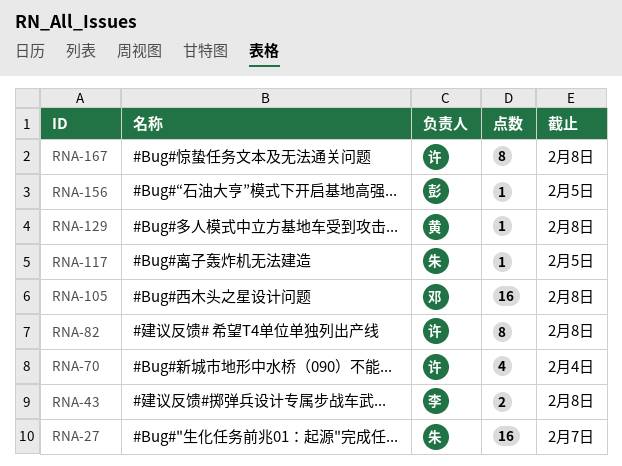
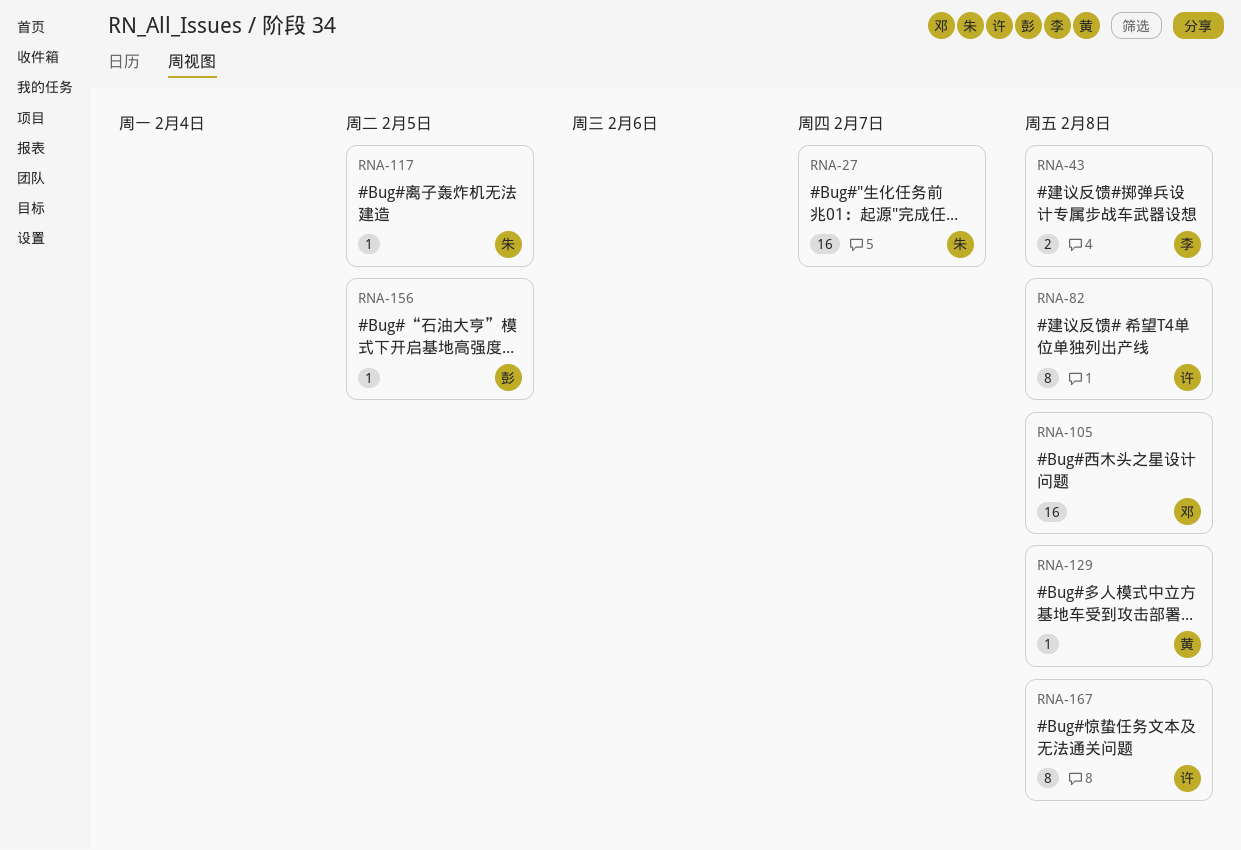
RNA-70: present -> none

